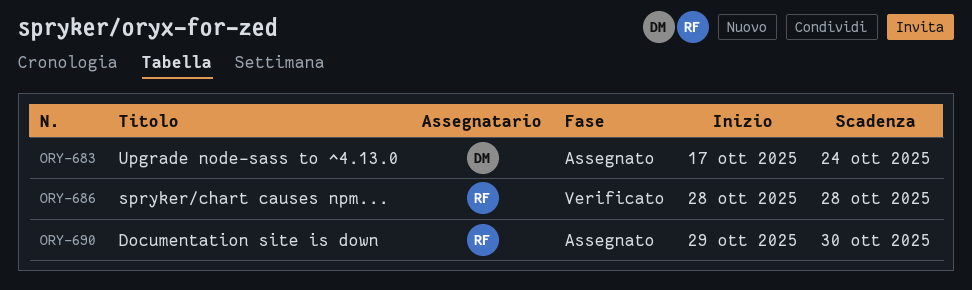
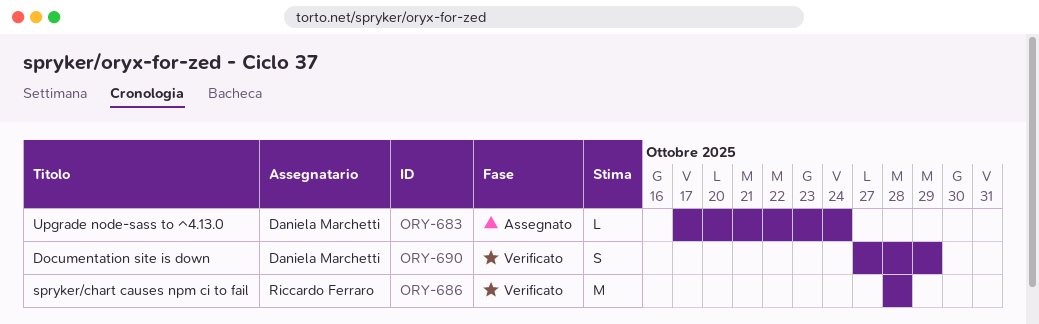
ORY-690, status: Assegnato -> Verificato
ORY-690, owner: Riccardo Ferraro -> Daniela Marchetti
ORY-690, start: Oct 29 -> Oct 27
ORY-690, due: Oct 30 -> Oct 29

